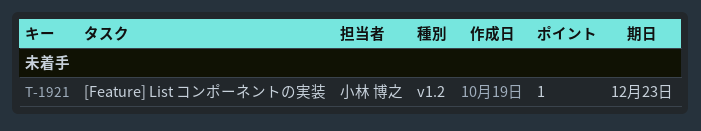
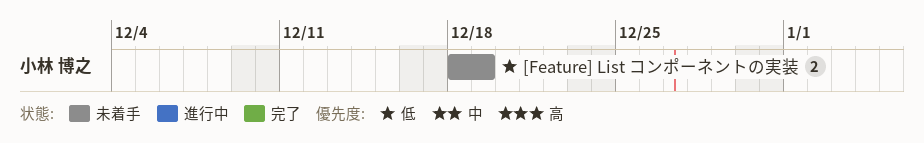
[Feature] List コンポーネントの実装, estimate: 1 -> 2
[Feature] List コンポーネントの実装, due: Dec 23 -> Dec 19

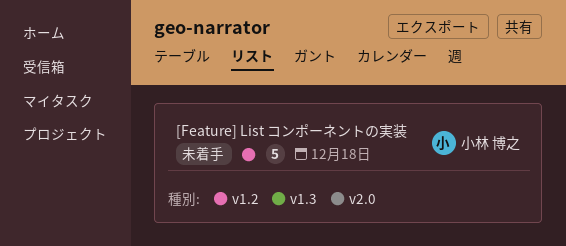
[Feature] List コンポーネントの実装, estimate: 2 -> 5
[Feature] List コンポーネントの実装, due: Dec 19 -> Dec 18

